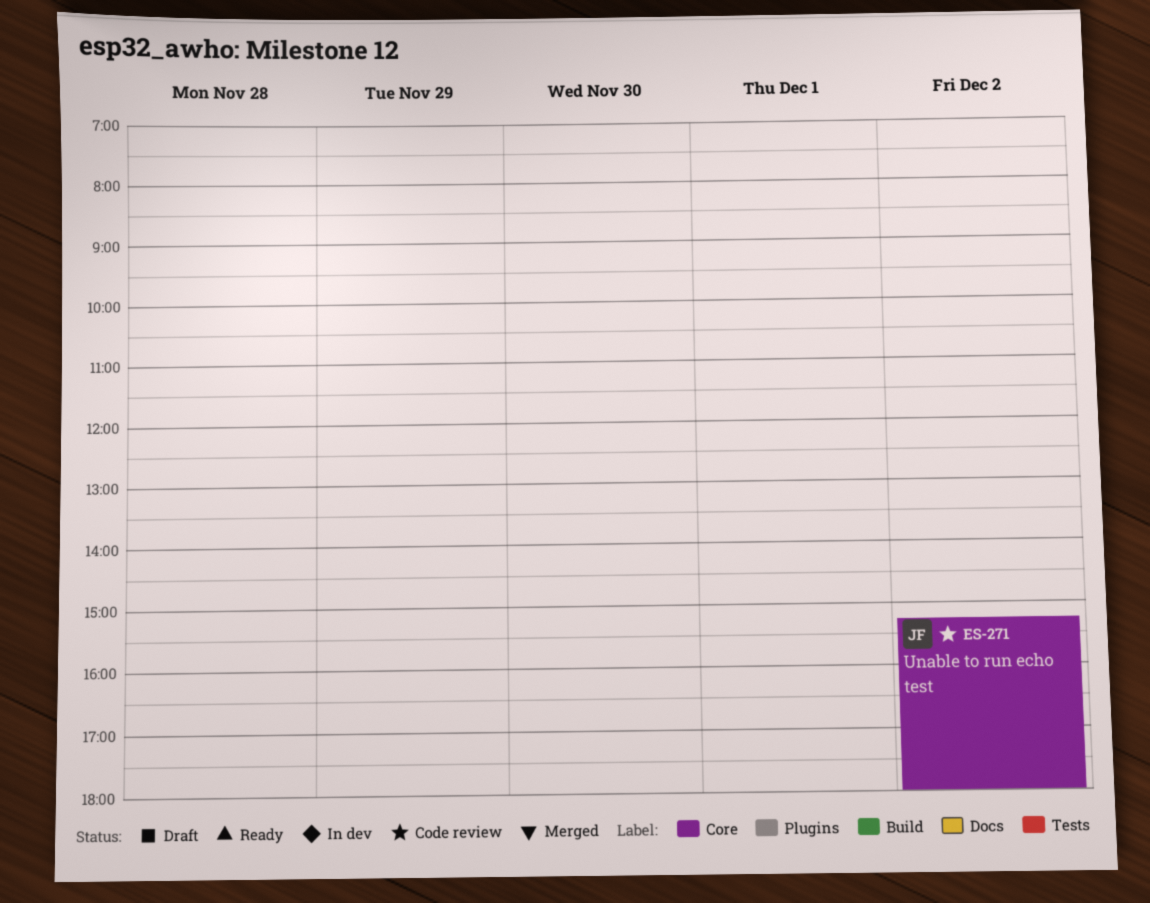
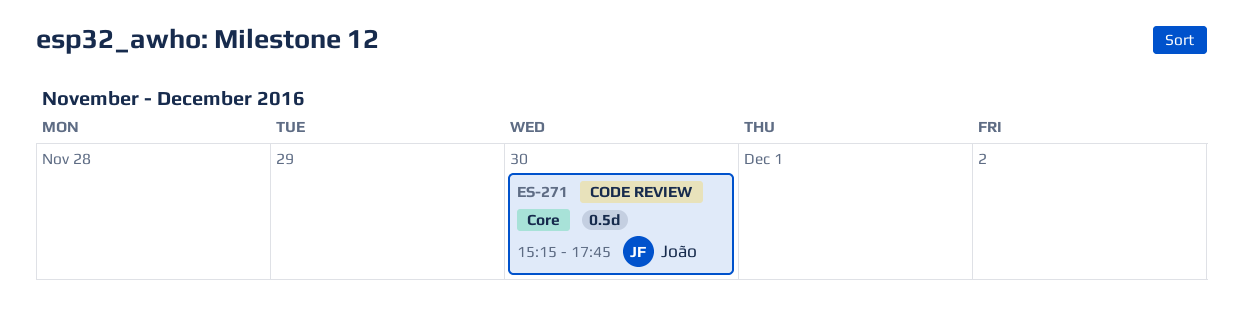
ES-271, day: Dec 2 -> Nov 30
ES-271, ends: 18:00 -> 17:45

